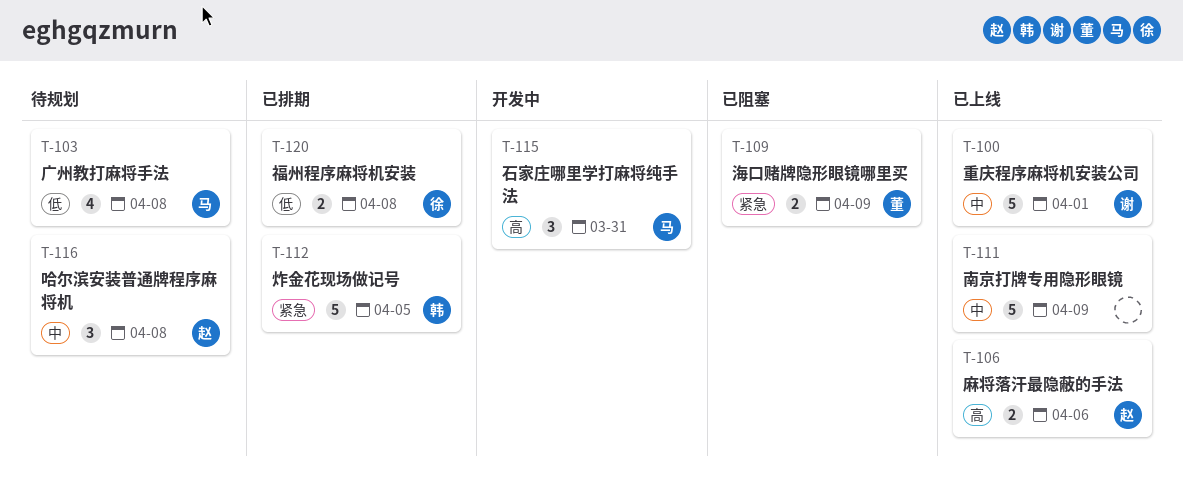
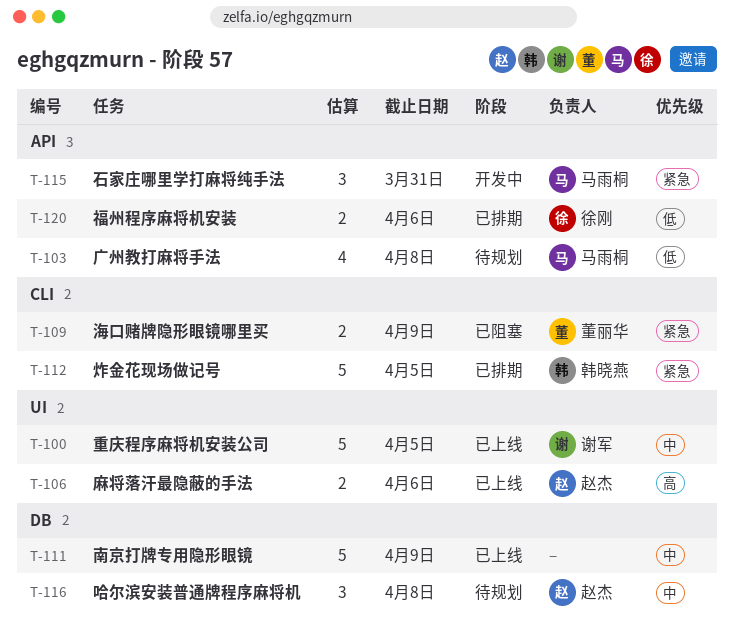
T-100, due: Apr 1 -> Apr 5
T-115, priority: 高 -> 紧急
T-120, due: Apr 8 -> Apr 6

